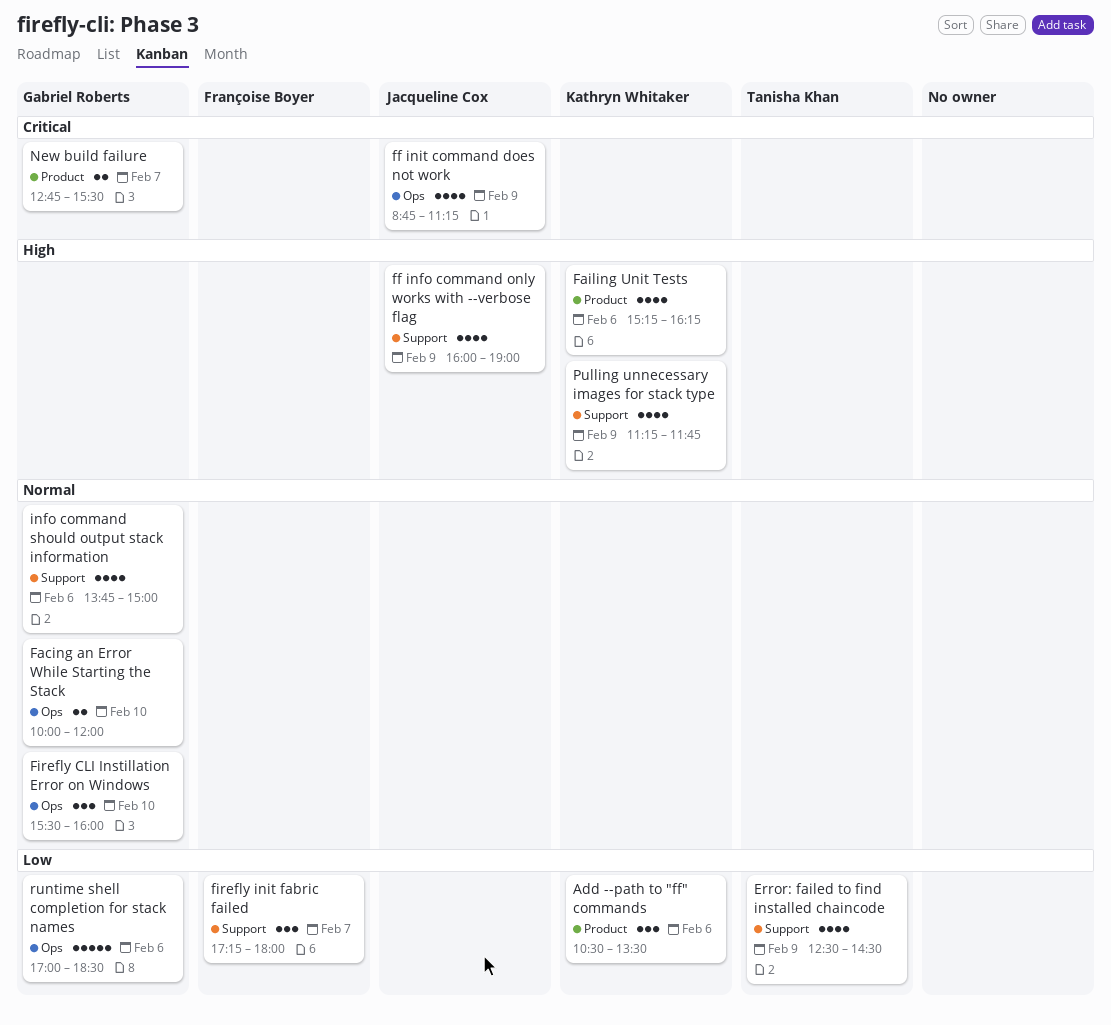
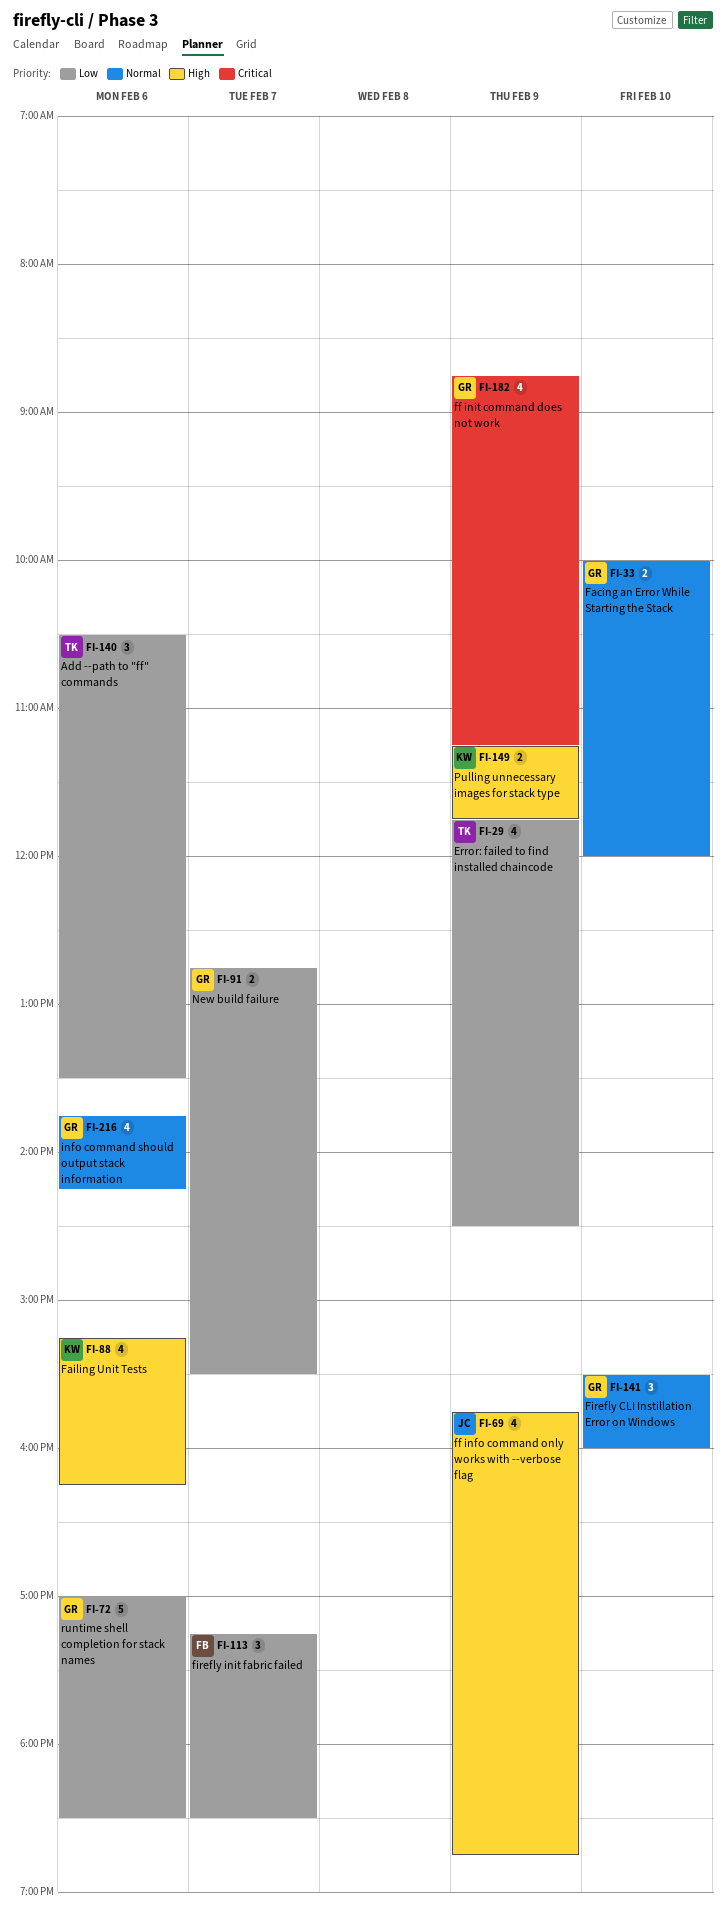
Add --path to "ff" commands, owner: Kathryn Whitaker -> Tanisha Khan
Error: failed to find installed chaincode, begins: 12:30 -> 11:45
ff info command only works with --verbose flag, begins: 16:00 -> 15:45
ff info command only works with --verbose flag, ends: 19:00 -> 18:45
ff init command does not work, owner: Jacqueline Cox -> Gabriel Roberts
firefly init fabric failed, ends: 18:00 -> 18:30
info command should output stack information, ends: 15:00 -> 14:15
New build failure, priority: Critical -> Low
Pulling unnecessary images for stack type, estimate: 4 -> 2

